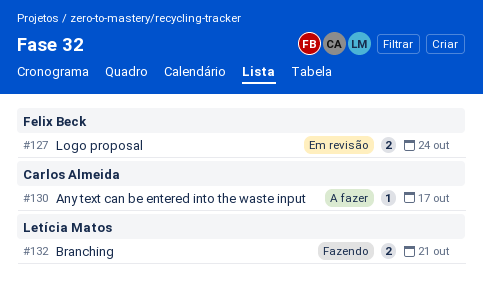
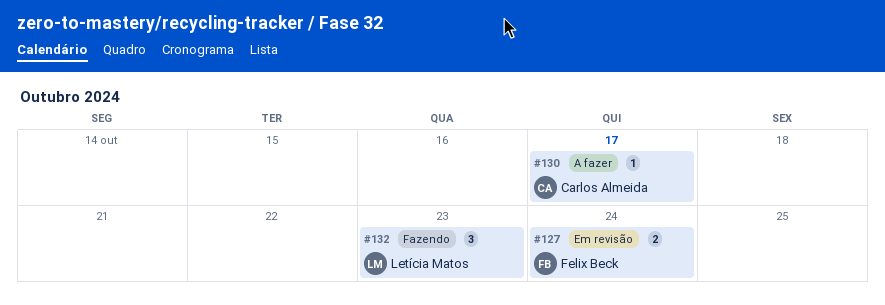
#132, estimate: 2 -> 3
#132, due: Oct 21 -> Oct 23

